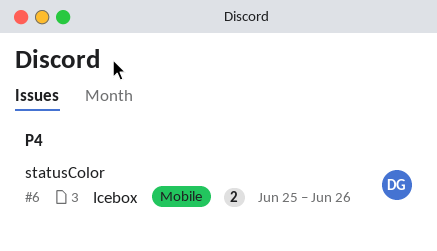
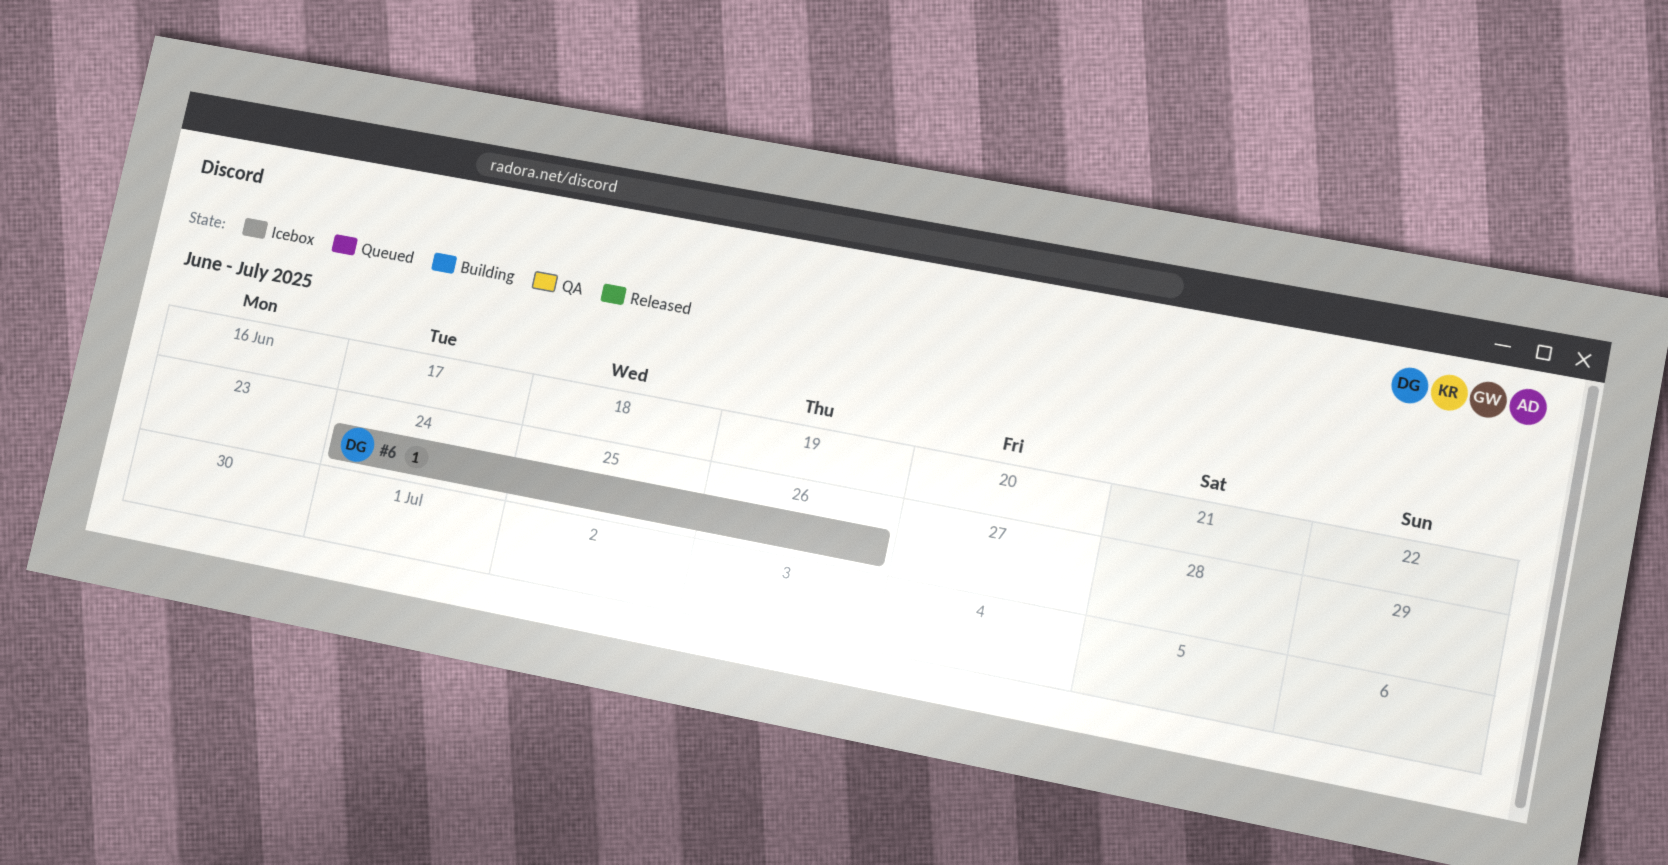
#6, estimate: 2 -> 1
#6, start: Jun 25 -> Jun 24

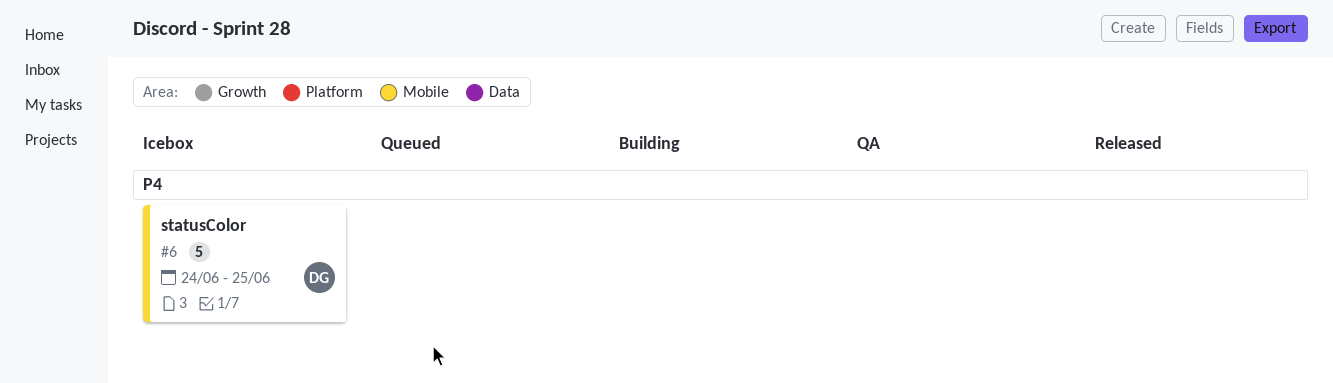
#6, estimate: 1 -> 5
#6, due: Jun 26 -> Jun 25

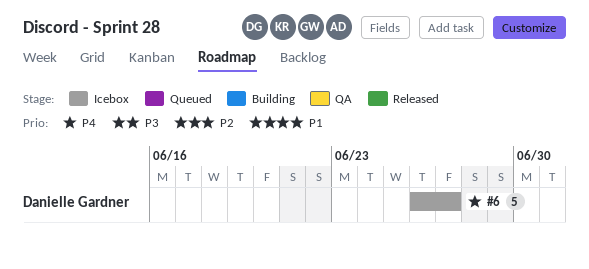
#6, start: Jun 24 -> Jun 26
#6, due: Jun 25 -> Jun 27

